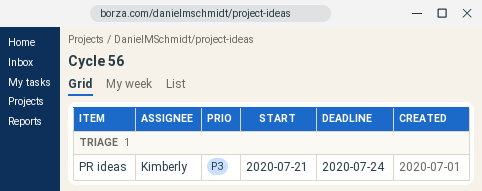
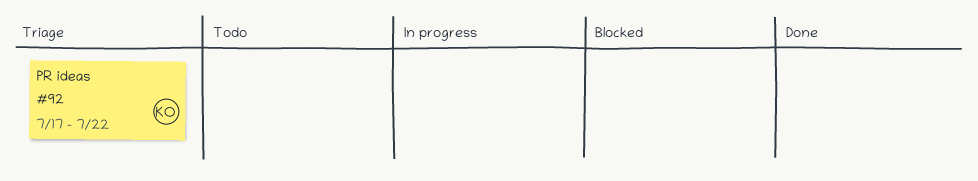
PR ideas, start: Jul 21 -> Jul 17
PR ideas, due: Jul 24 -> Jul 22

